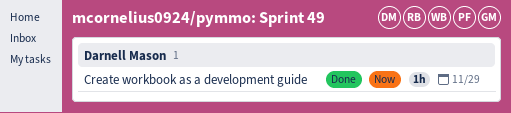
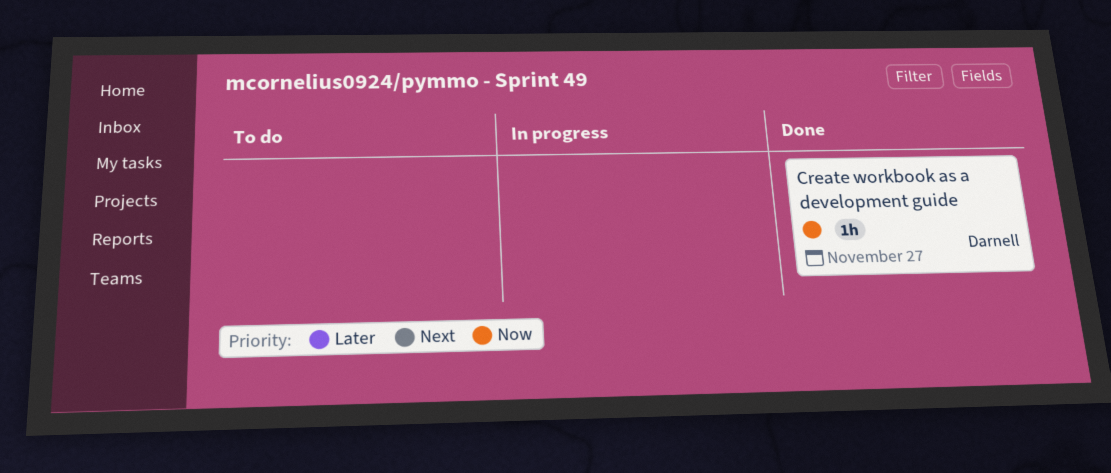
Create workbook as a development guide, due: Nov 29 -> Nov 27

